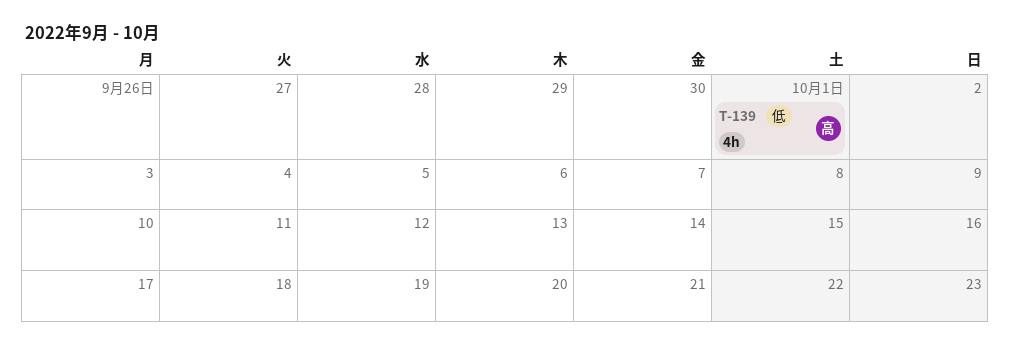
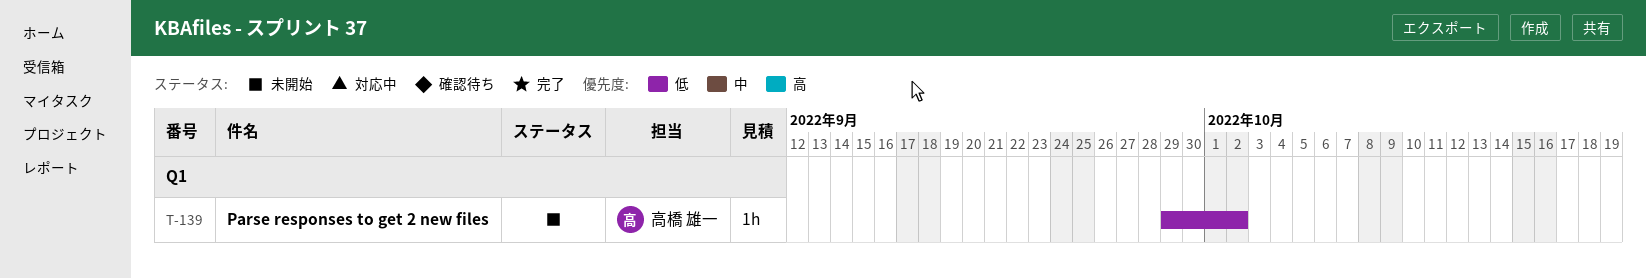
T-139, estimate: 4h -> 1h
T-139, due: Oct 1 -> Oct 2

